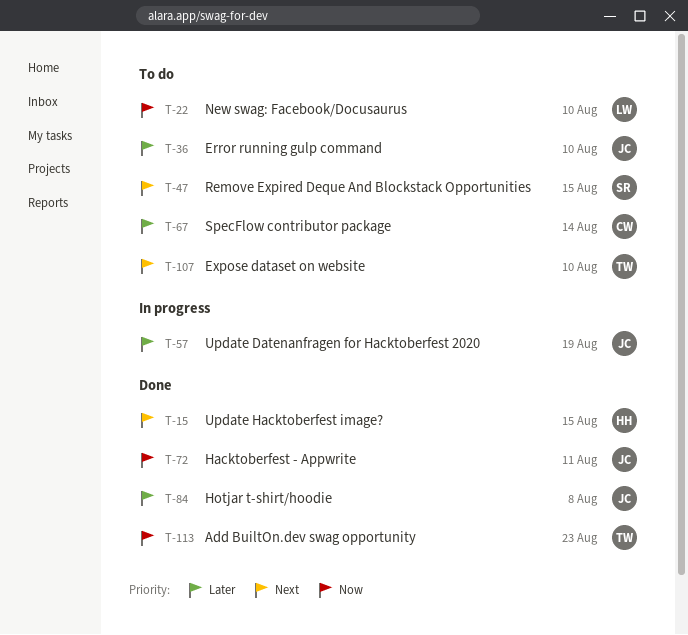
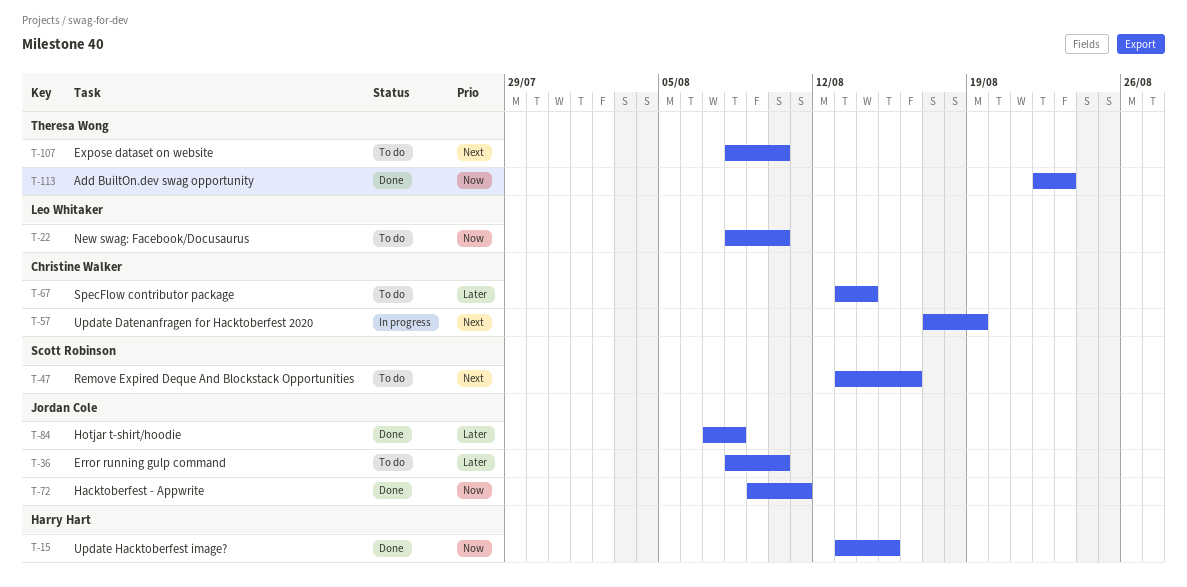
T-15, priority: Next -> Now
T-47, due: Aug 15 -> Aug 16
T-57, owner: Jordan Cole -> Christine Walker
T-57, priority: Later -> Next

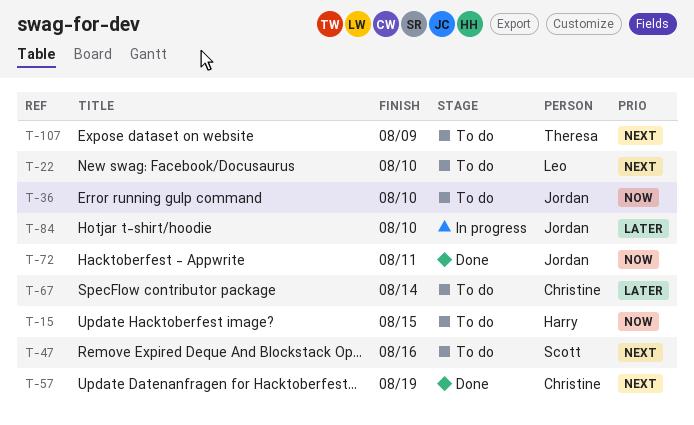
T-15, status: Done -> To do
T-22, priority: Now -> Next
T-36, priority: Later -> Now
T-57, status: In progress -> Done
T-84, status: Done -> In progress
T-84, due: Aug 8 -> Aug 10
T-107, due: Aug 10 -> Aug 9
T-113: present -> none

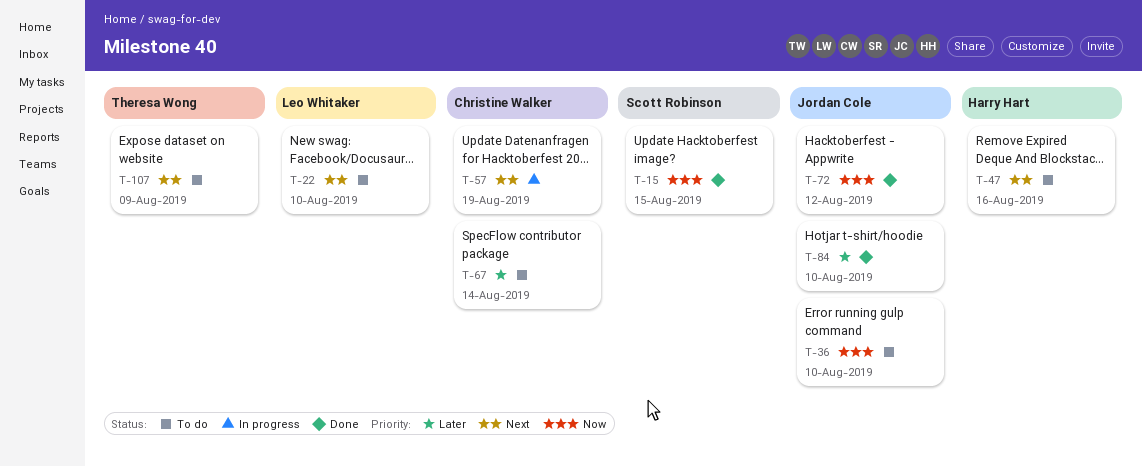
T-15, status: To do -> Done
T-15, owner: Harry Hart -> Scott Robinson
T-47, owner: Scott Robinson -> Harry Hart
T-57, status: Done -> In progress
T-72, due: Aug 11 -> Aug 12
T-84, status: In progress -> Done

